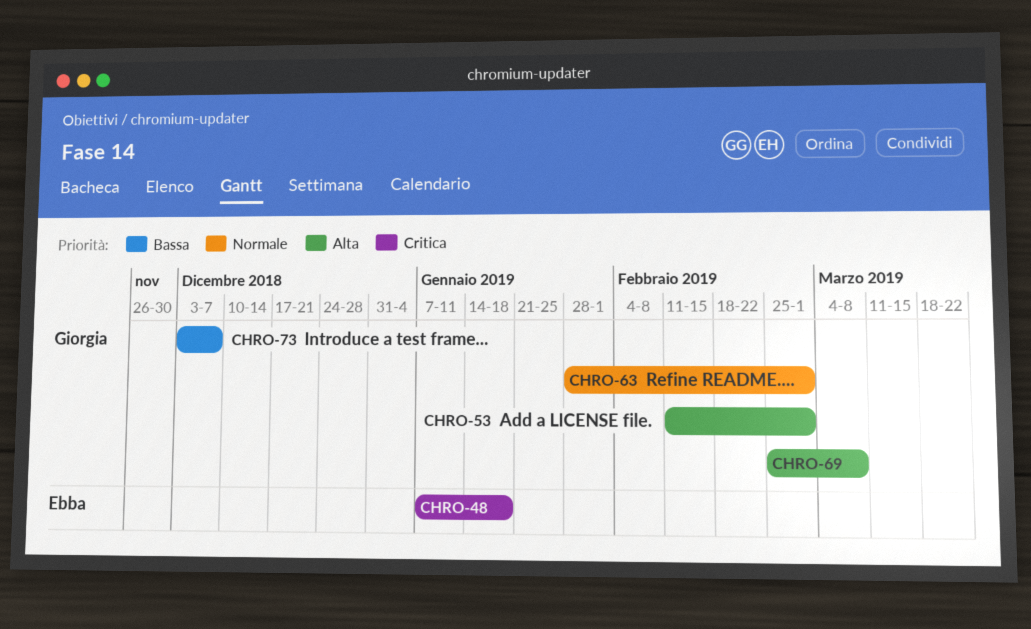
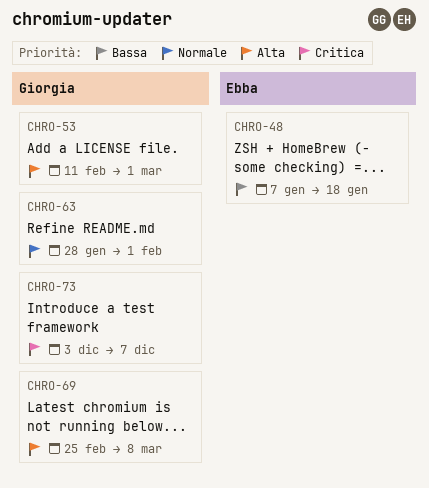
CHRO-48, priority: Critica -> Bassa
CHRO-63, due: Mar 1 -> Feb 1
CHRO-73, priority: Bassa -> Critica

